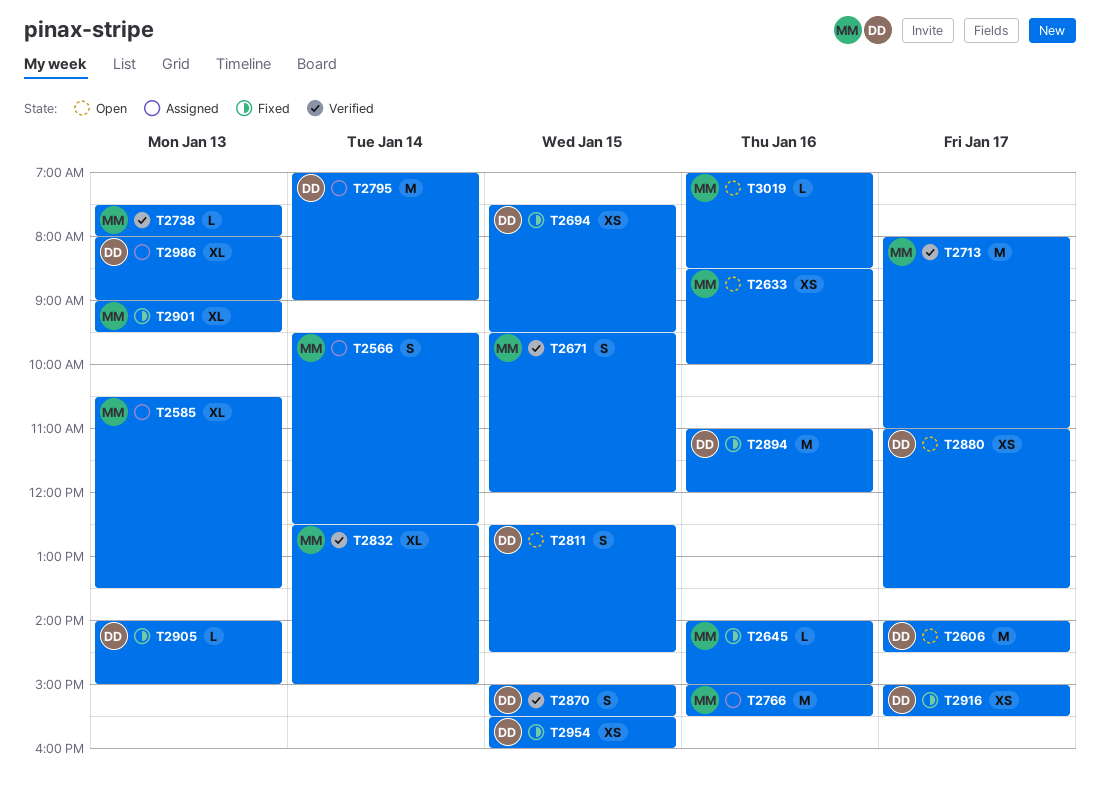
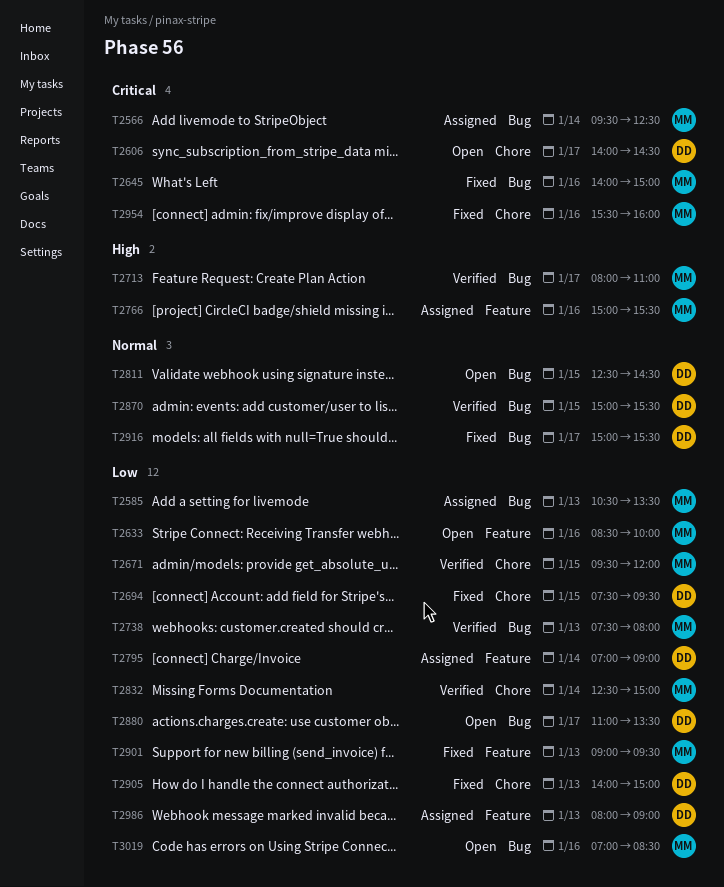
T2894: present -> none
T2954, owner: DD -> MM
T2954, day: Jan 15 -> Jan 16

